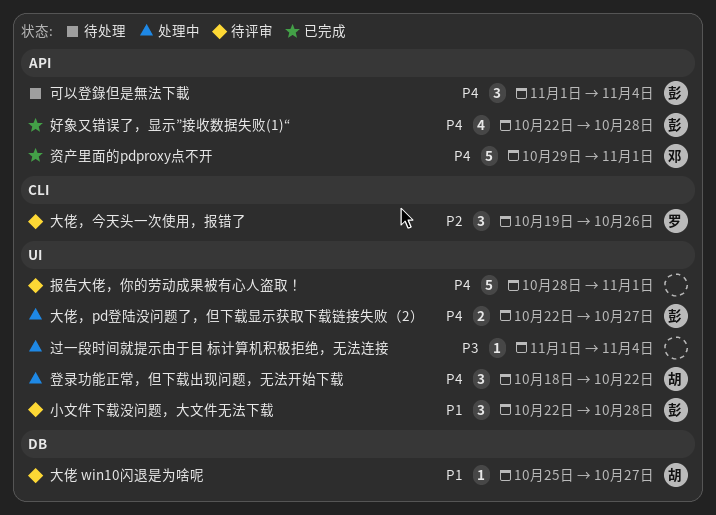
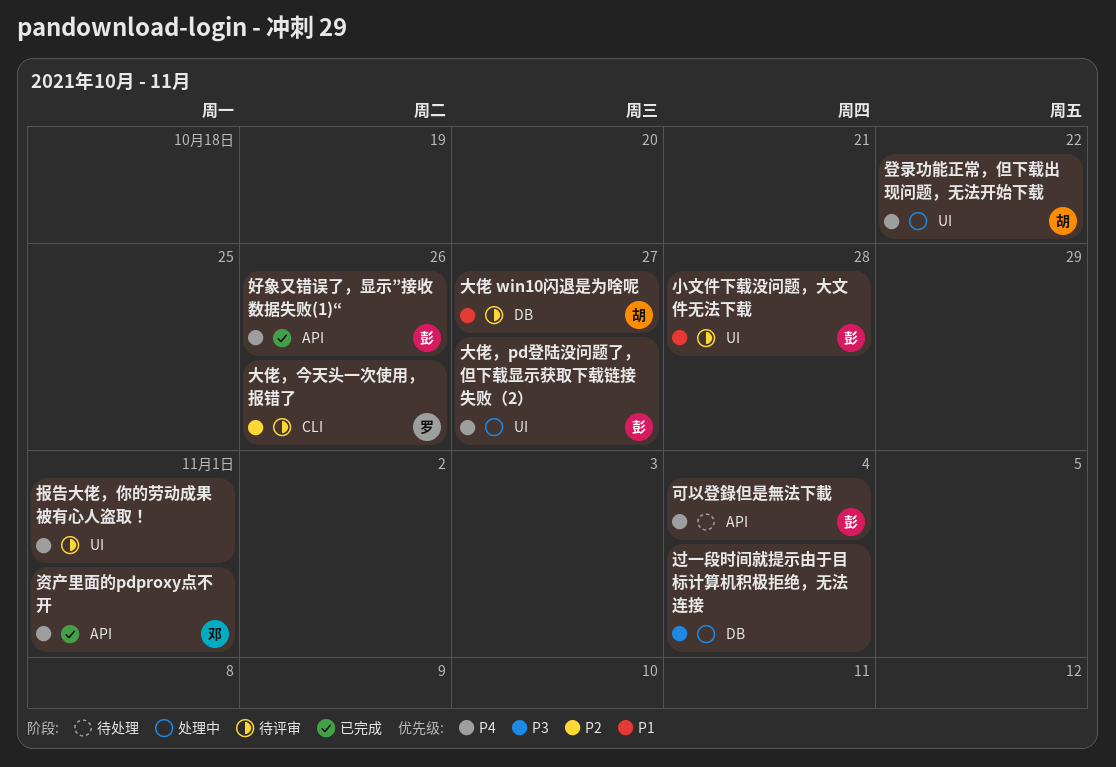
好象又错误了，显示”接收数据失败(1)“, due: Oct 28 -> Oct 26
过一段时间就提示由于目 标计算机积极拒绝，无法连接, label: UI -> DB

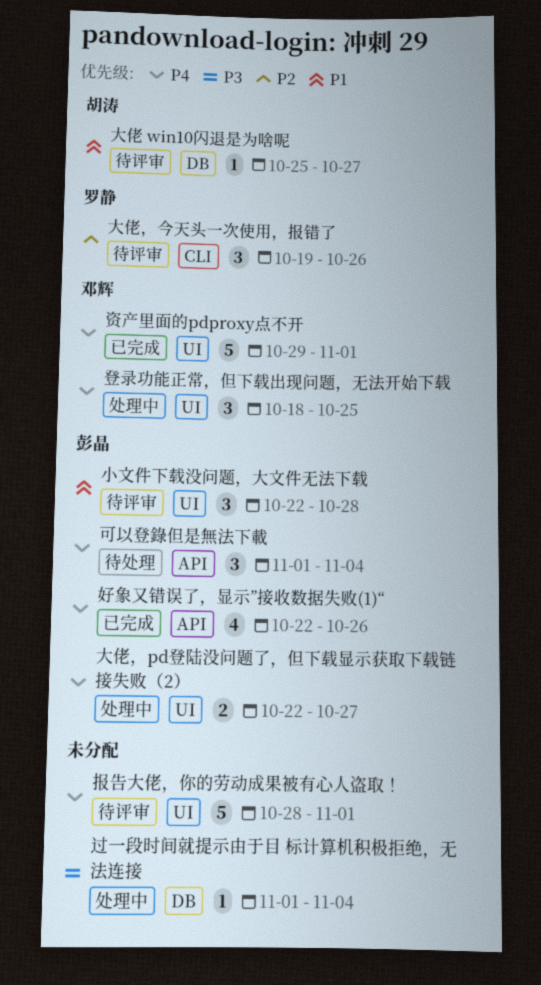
登录功能正常，但下载出现问题，无法开始下载, owner: 胡涛 -> 邓辉
登录功能正常，但下载出现问题，无法开始下载, due: Oct 22 -> Oct 25
资产里面的pdproxy点不开, label: API -> UI

